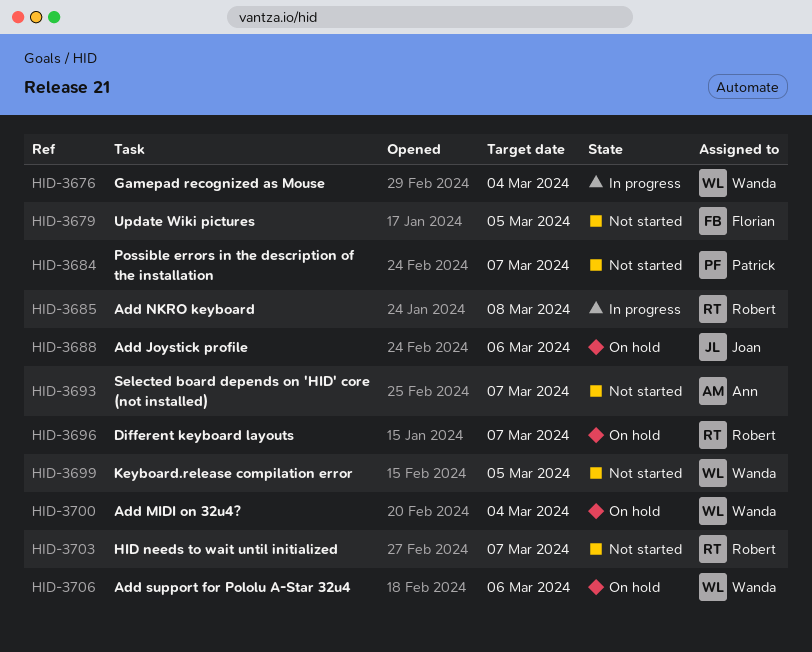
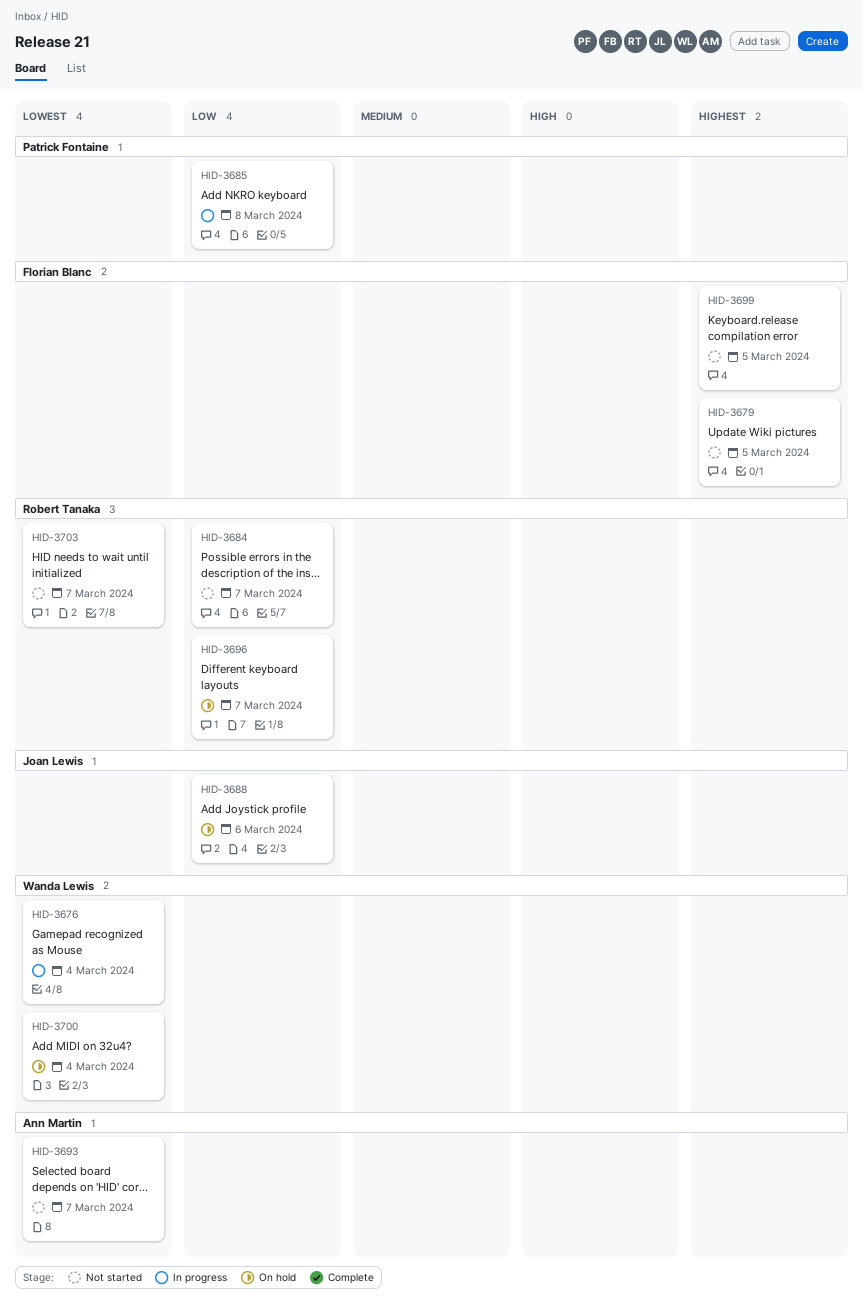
HID-3684, owner: Patrick Fontaine -> Robert Tanaka
HID-3685, owner: Robert Tanaka -> Patrick Fontaine
HID-3699, owner: Wanda Lewis -> Florian Blanc
HID-3706: present -> none

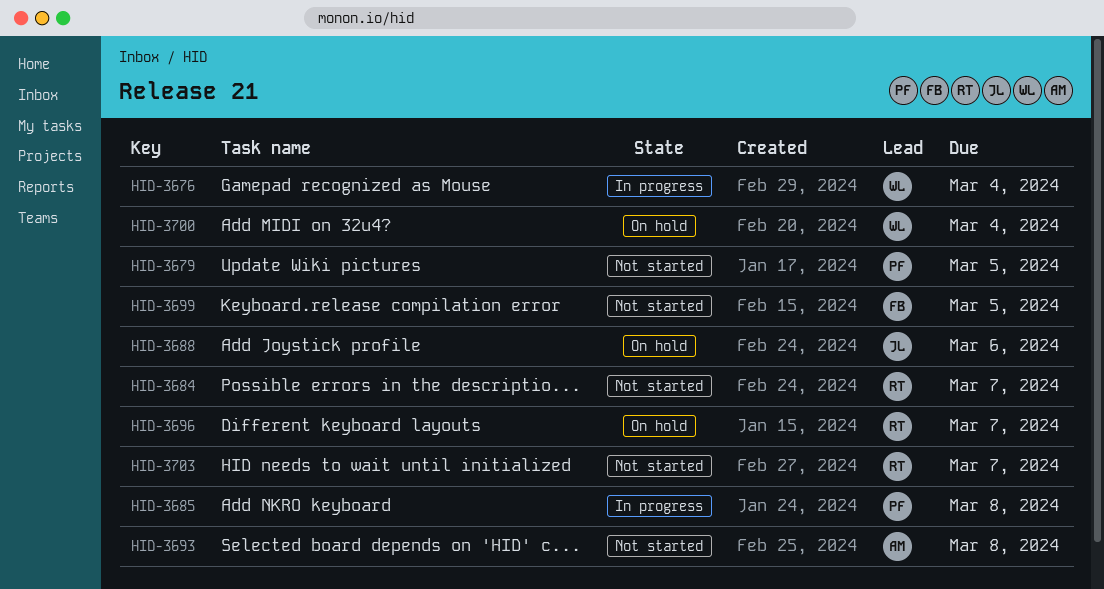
HID-3679, owner: Florian Blanc -> Patrick Fontaine
HID-3693, due: Mar 7 -> Mar 8

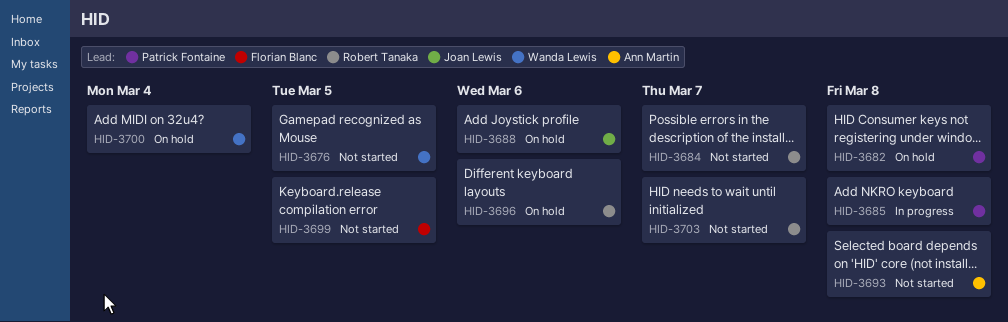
HID-3676, status: In progress -> Not started
HID-3676, due: Mar 4 -> Mar 5
HID-3679: present -> none
HID-3682: none -> present
HID-3696, due: Mar 7 -> Mar 6

